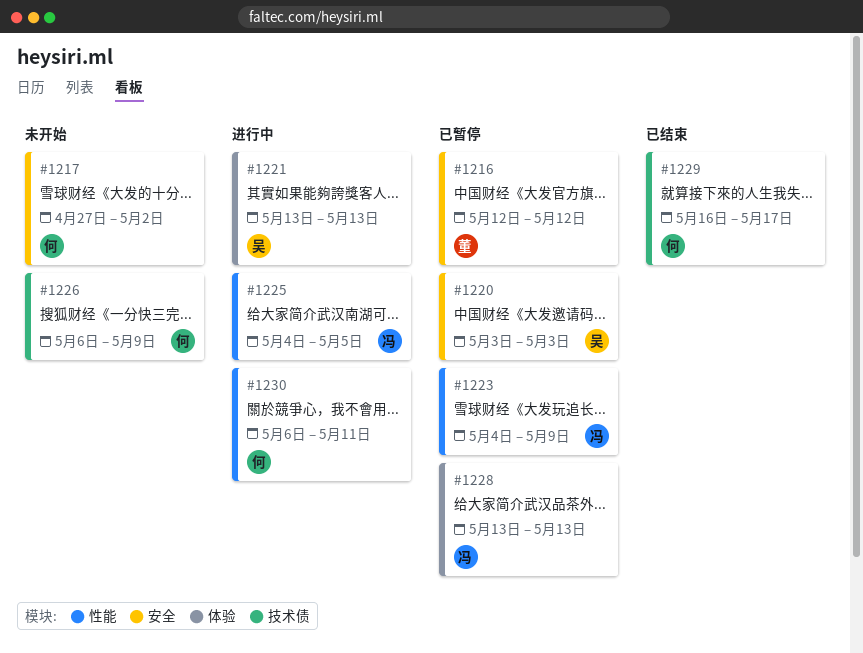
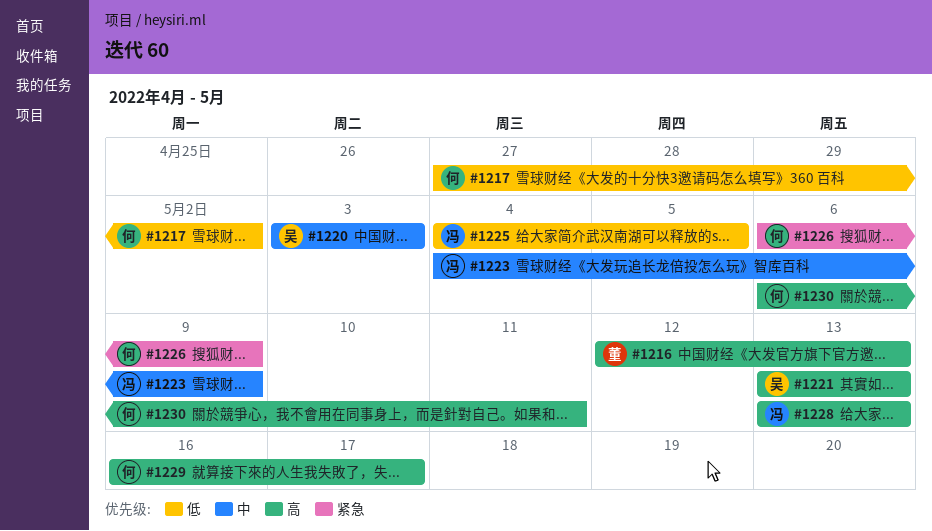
#1216, due: May 12 -> May 13

